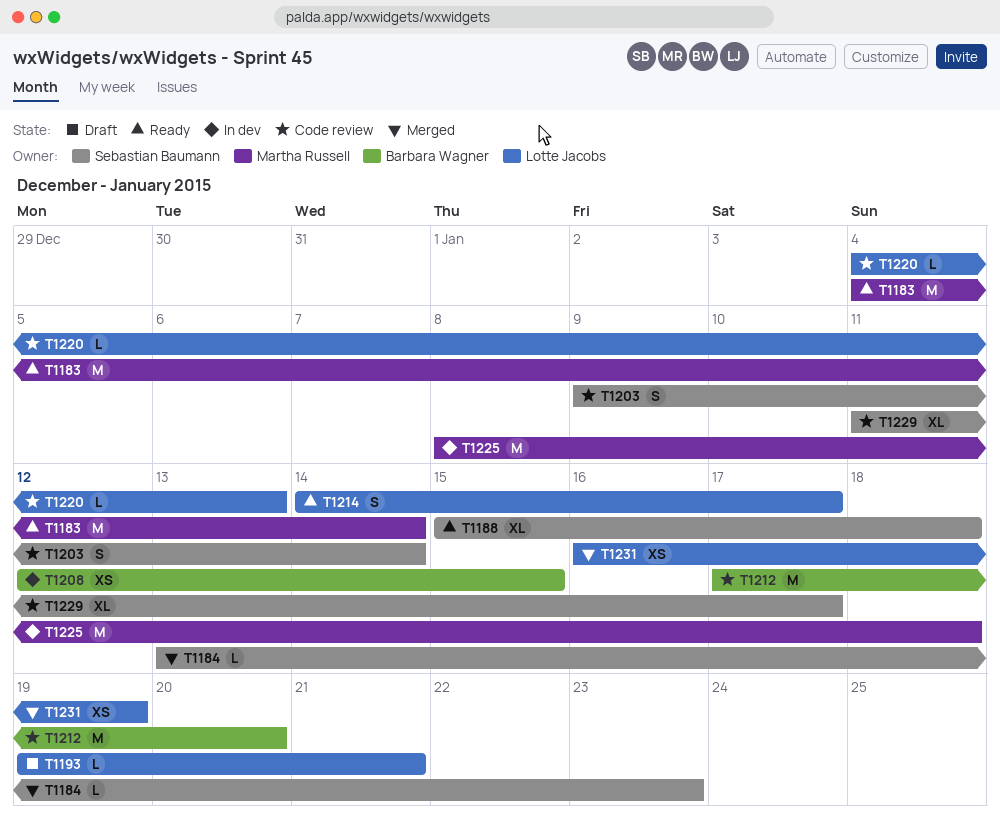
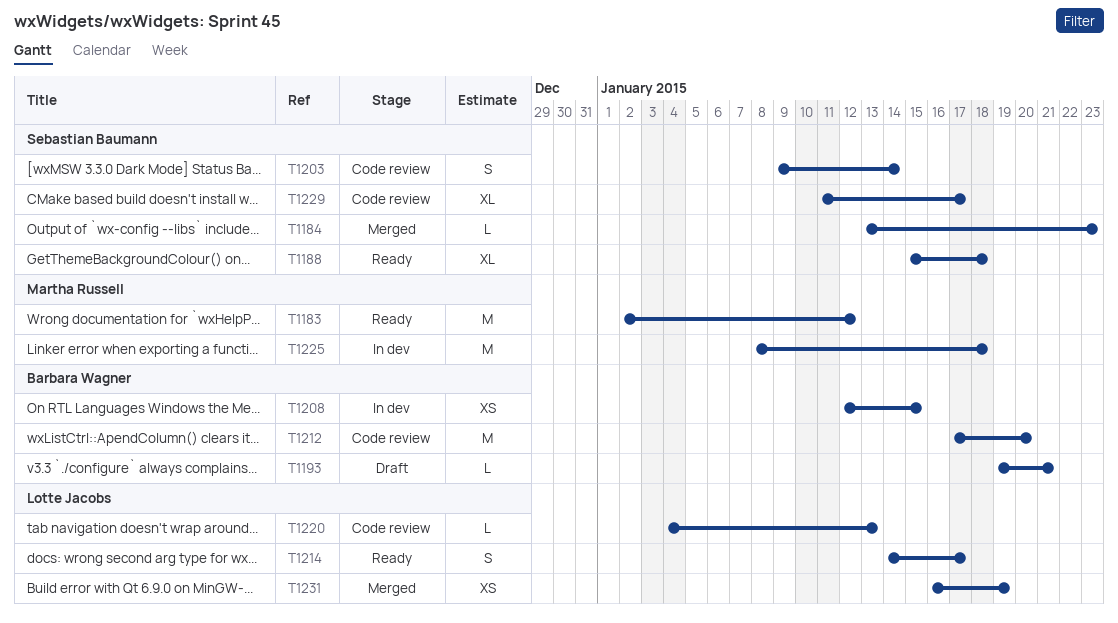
T1183, start: Jan 4 -> Jan 2
T1183, due: Jan 14 -> Jan 12
T1193, owner: Lotte Jacobs -> Barbara Wagner

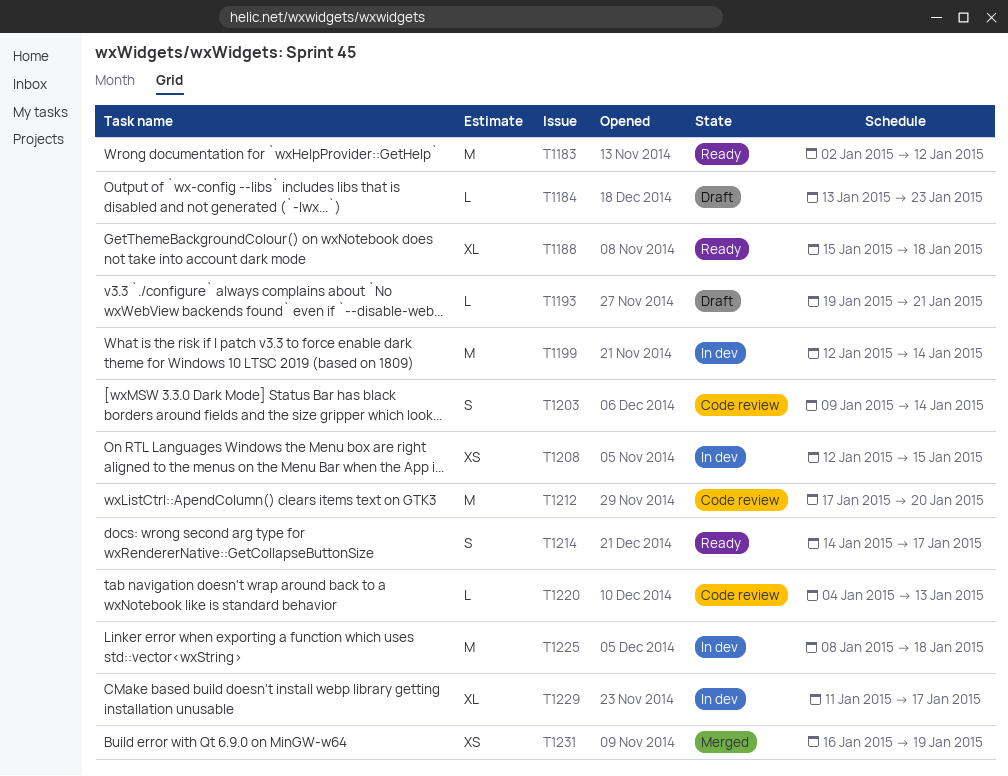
T1184, status: Merged -> Draft
T1199: none -> present
T1229, status: Code review -> In dev

